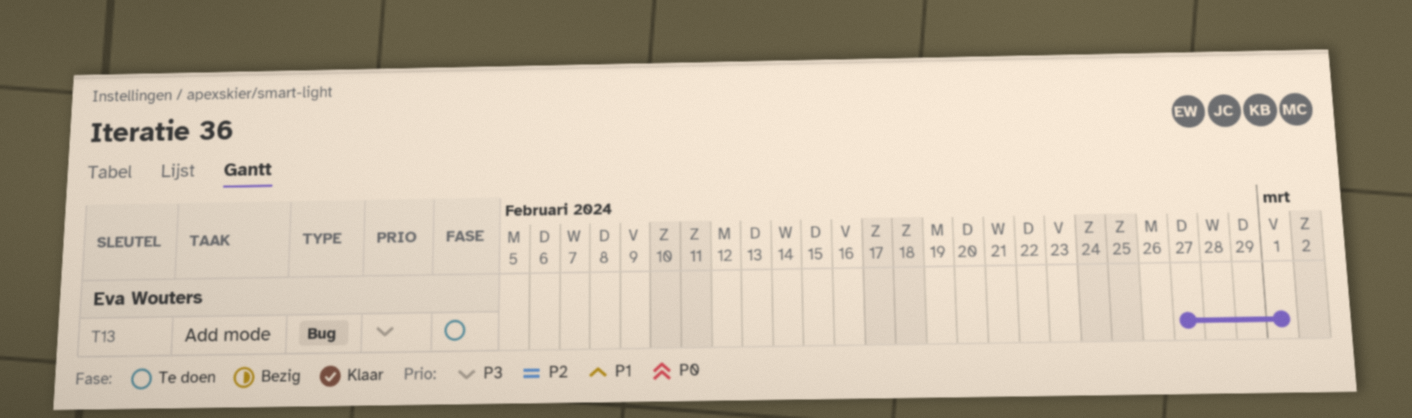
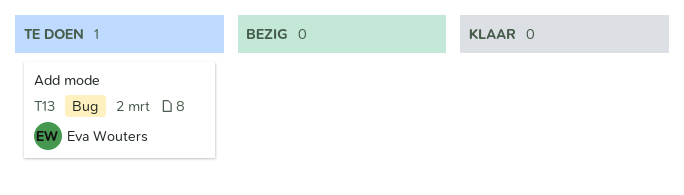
T13, due: Mar 1 -> Mar 2

